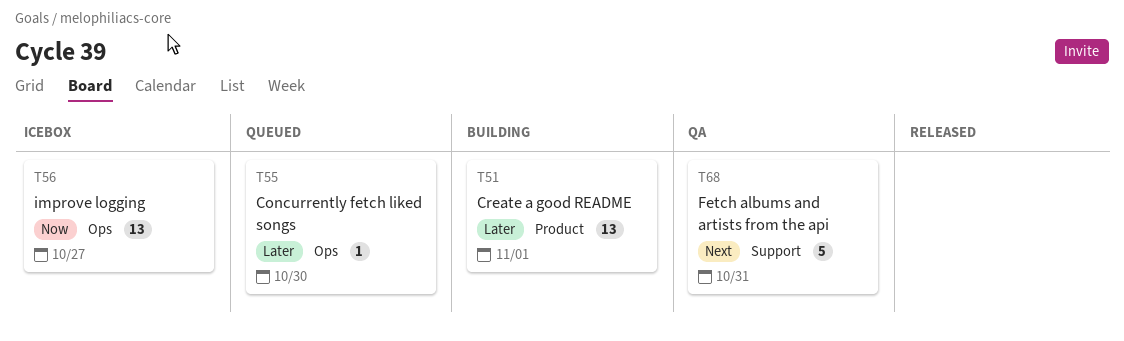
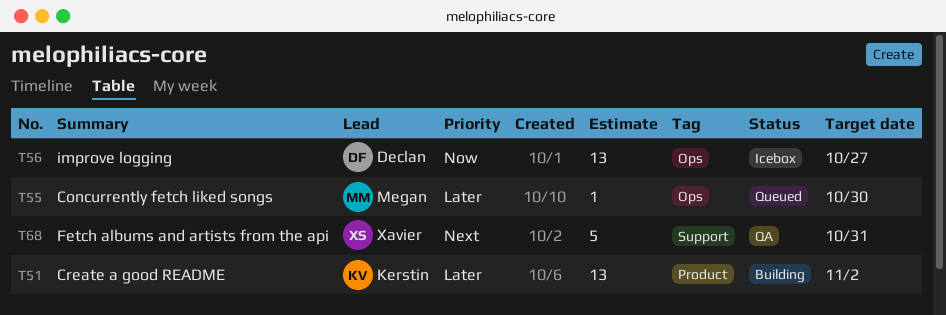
T51, due: Nov 1 -> Nov 2

